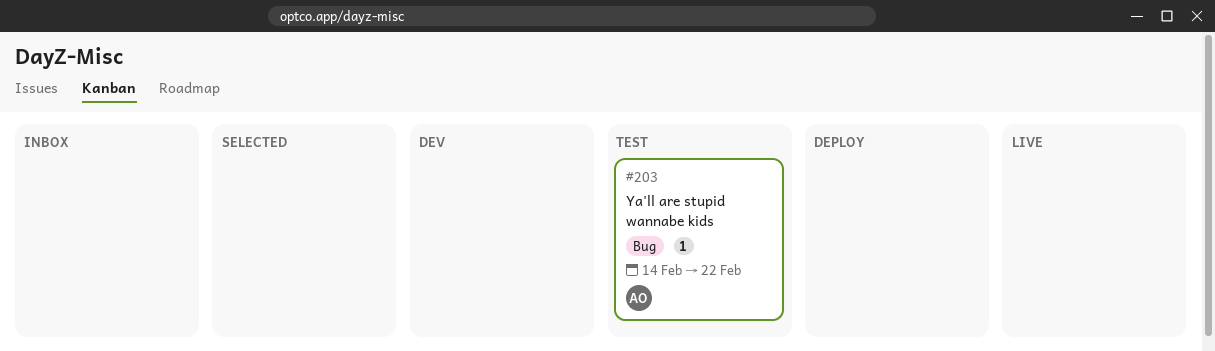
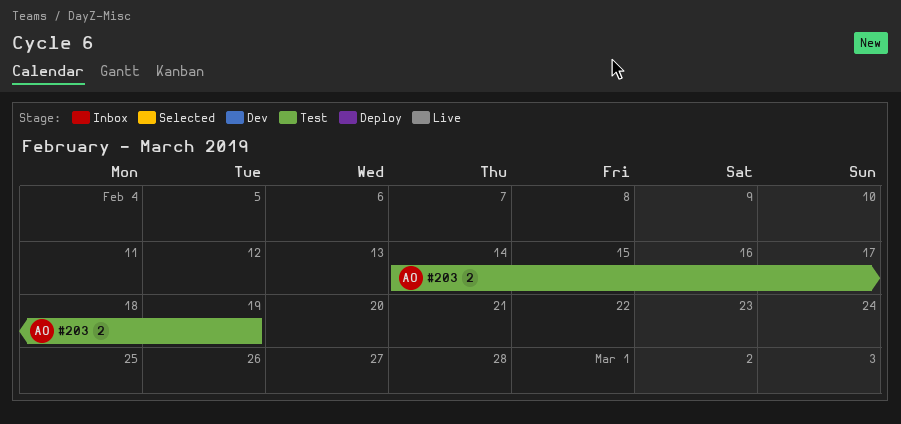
#203, estimate: 1 -> 2
#203, due: Feb 22 -> Feb 19

